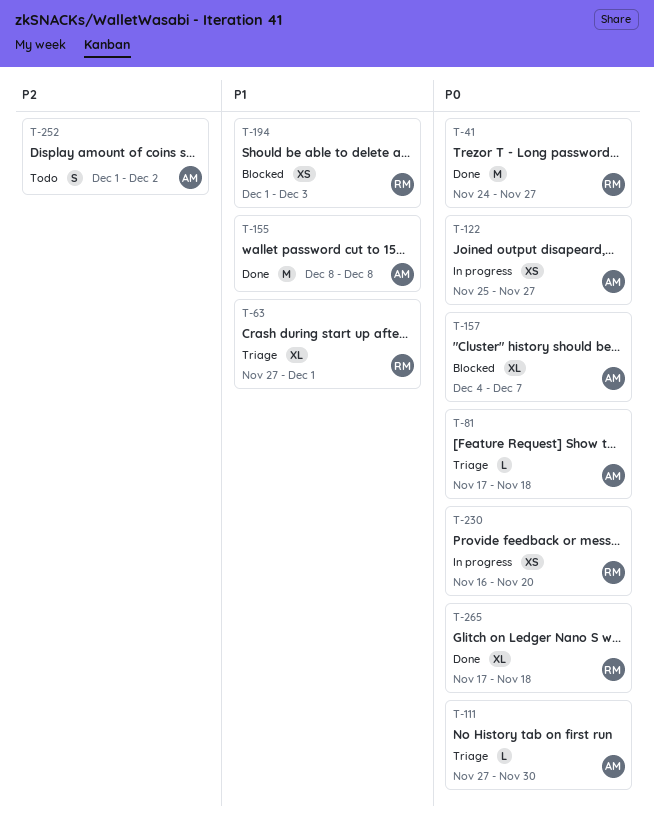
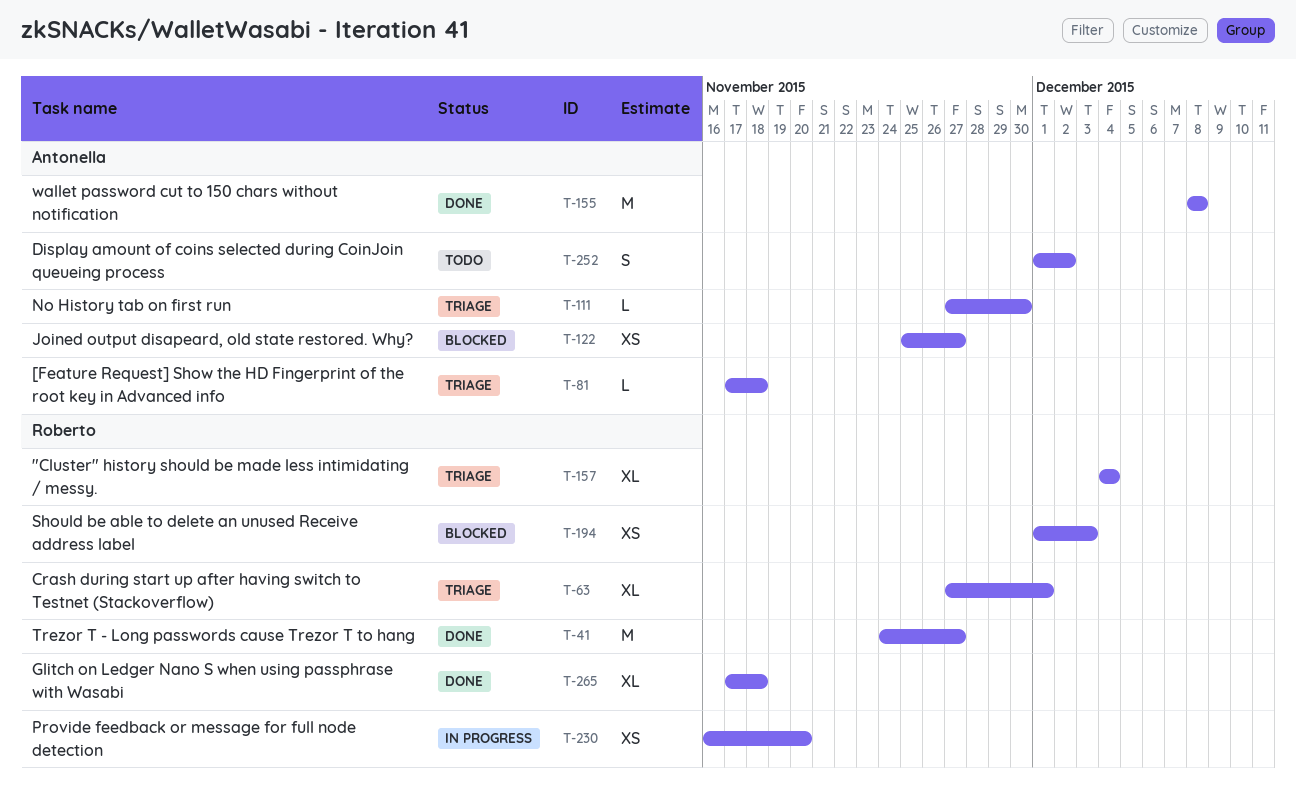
T-122, status: In progress -> Blocked
T-157, status: Blocked -> Triage
T-157, owner: Antonella -> Roberto
T-157, due: Dec 7 -> Dec 4

